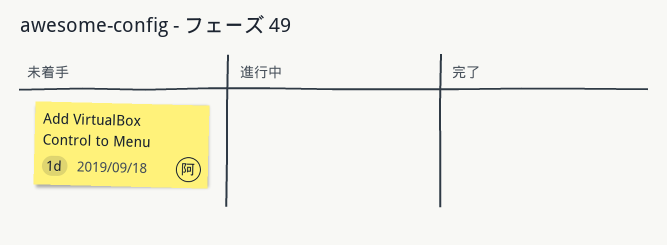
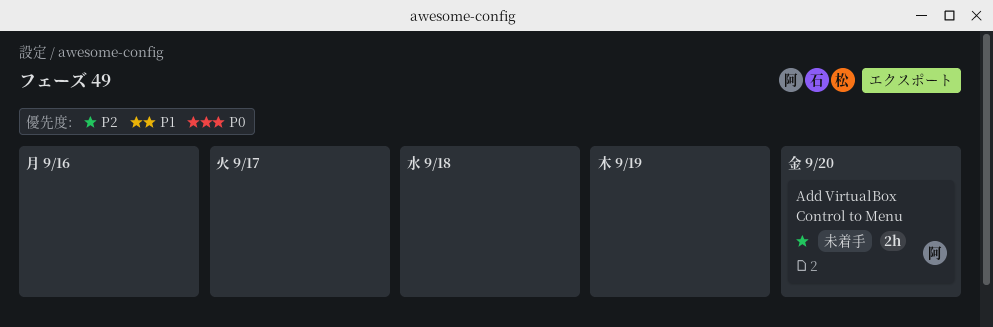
Add VirtualBox Control to Menu, estimate: 1d -> 2h
Add VirtualBox Control to Menu, due: Sep 18 -> Sep 20

